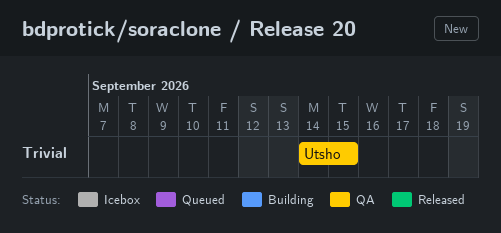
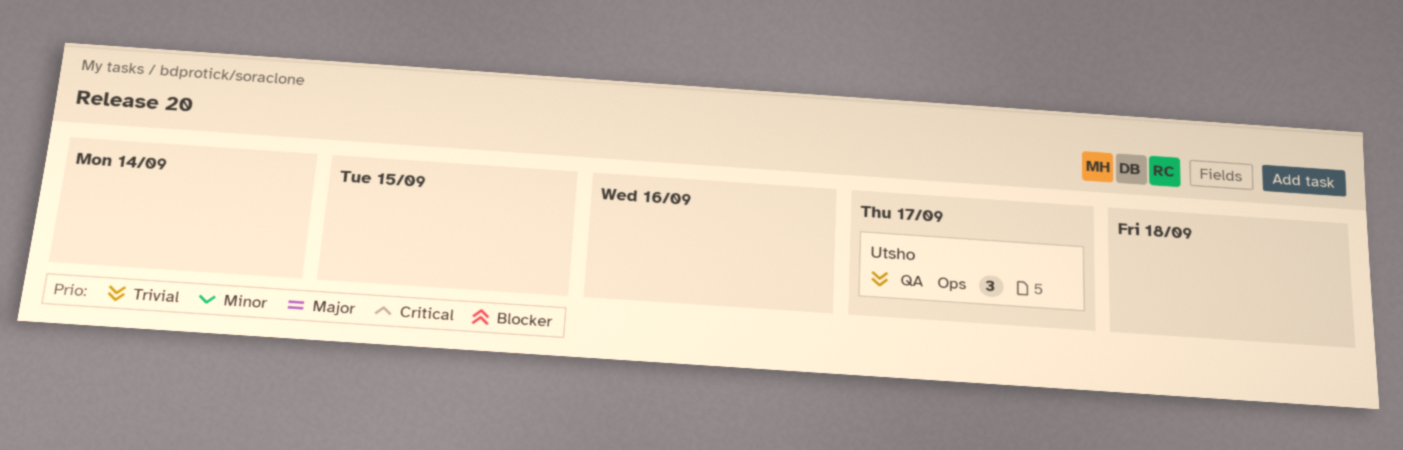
Utsho, due: Sep 15 -> Sep 17

